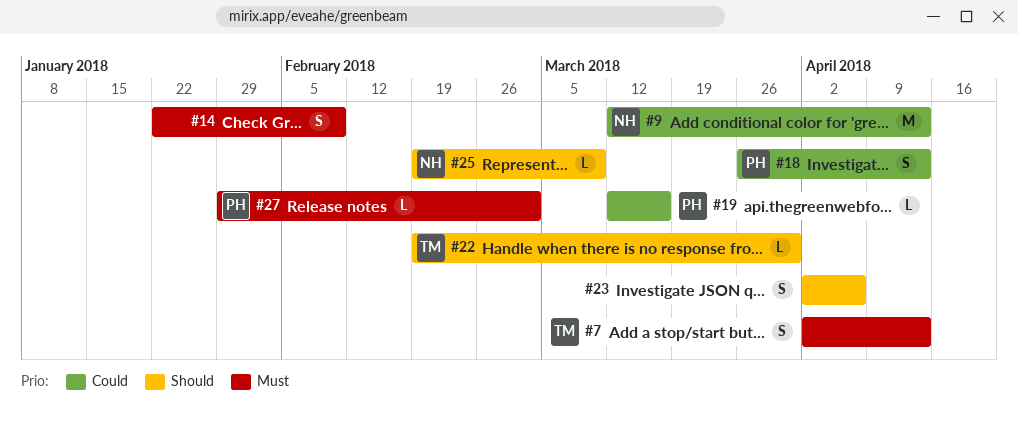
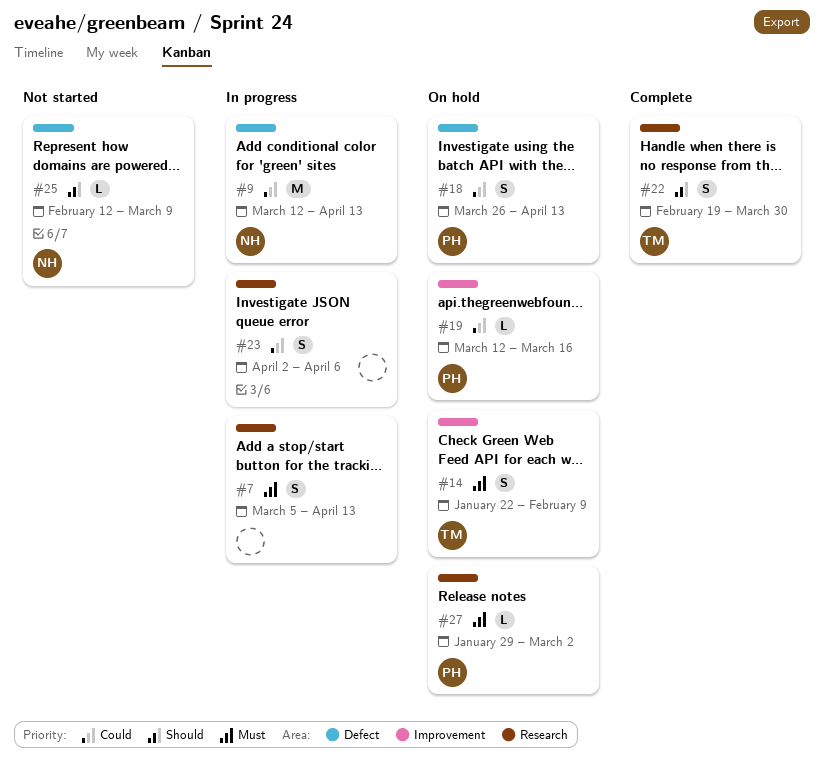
#7, owner: TM -> none
#7, start: Apr 2 -> Mar 5
#14, owner: none -> TM
#22, estimate: L -> S
#23, priority: Should -> Could
#25, start: Feb 19 -> Feb 12

